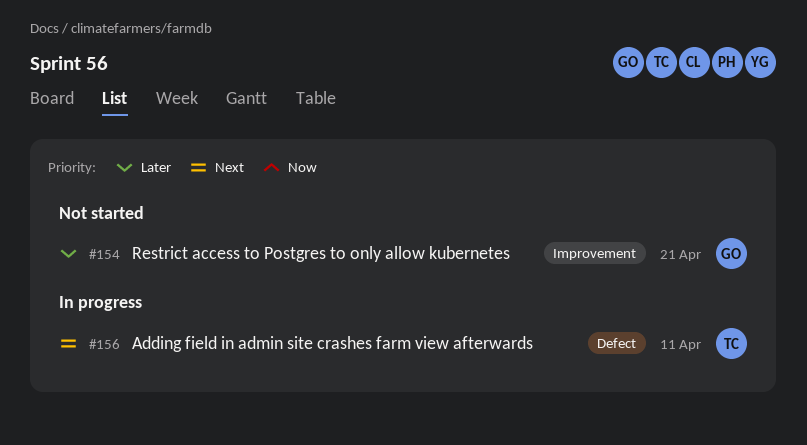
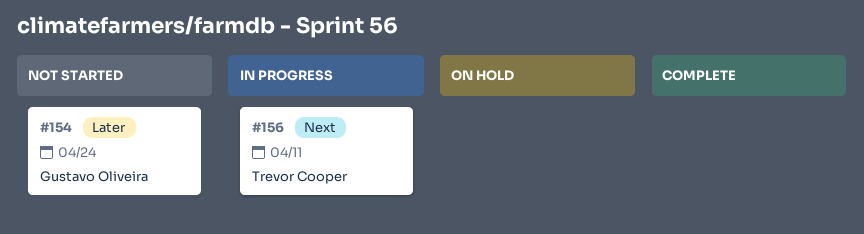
#154, due: Apr 21 -> Apr 24

